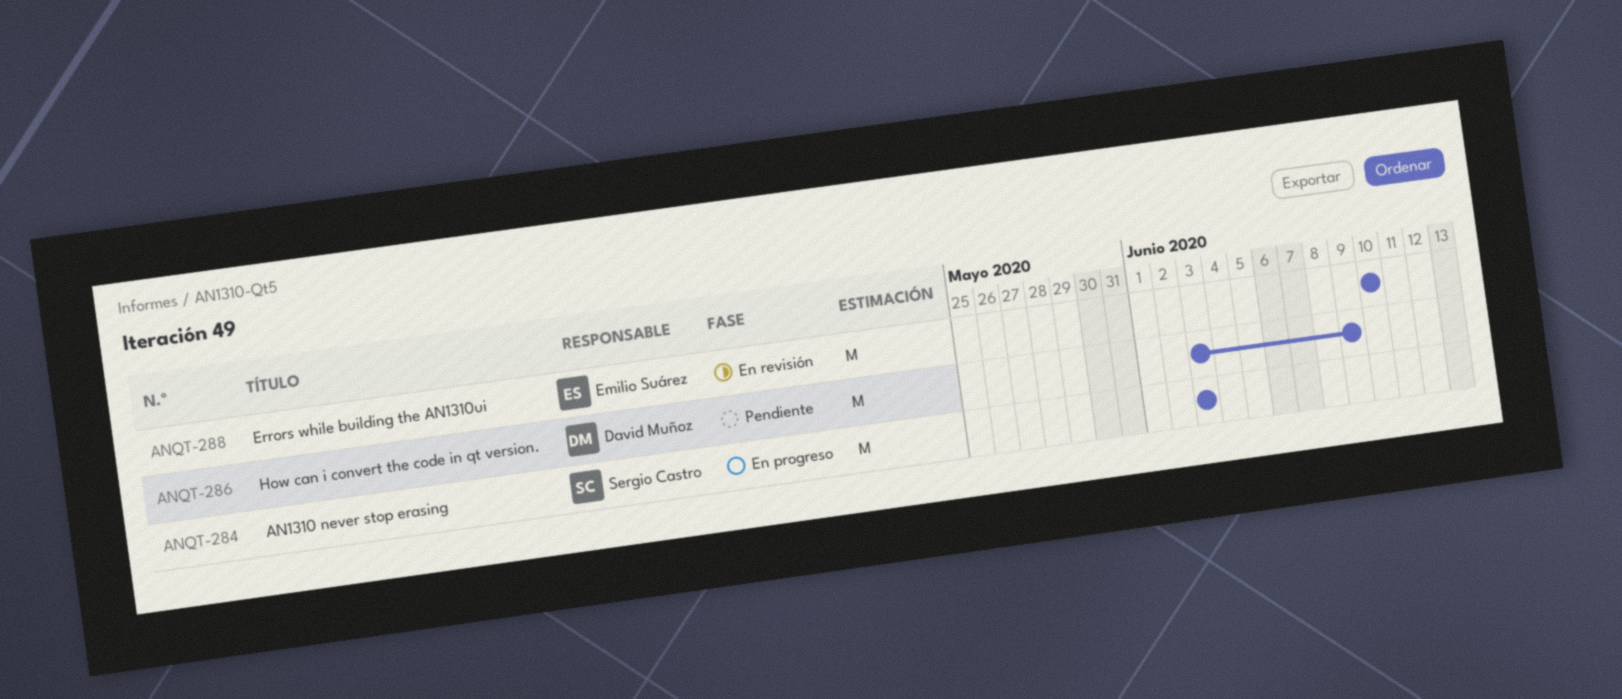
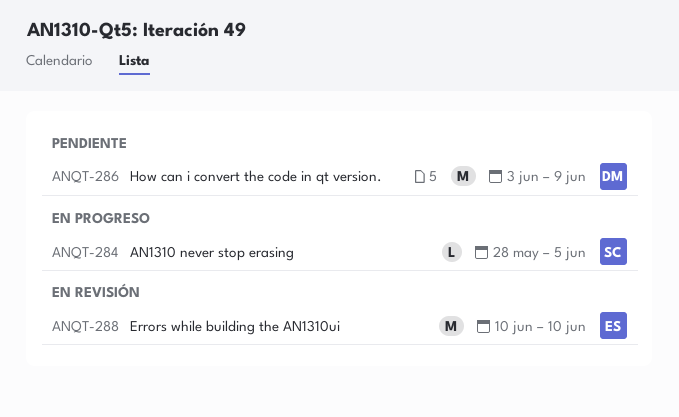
ANQT-284, estimate: M -> L
ANQT-284, start: Jun 3 -> May 28
ANQT-284, due: Jun 3 -> Jun 5

